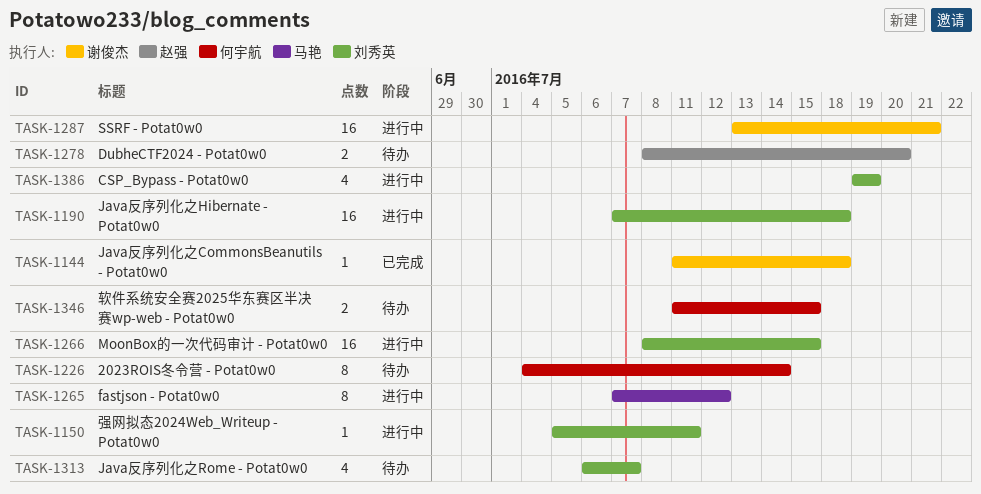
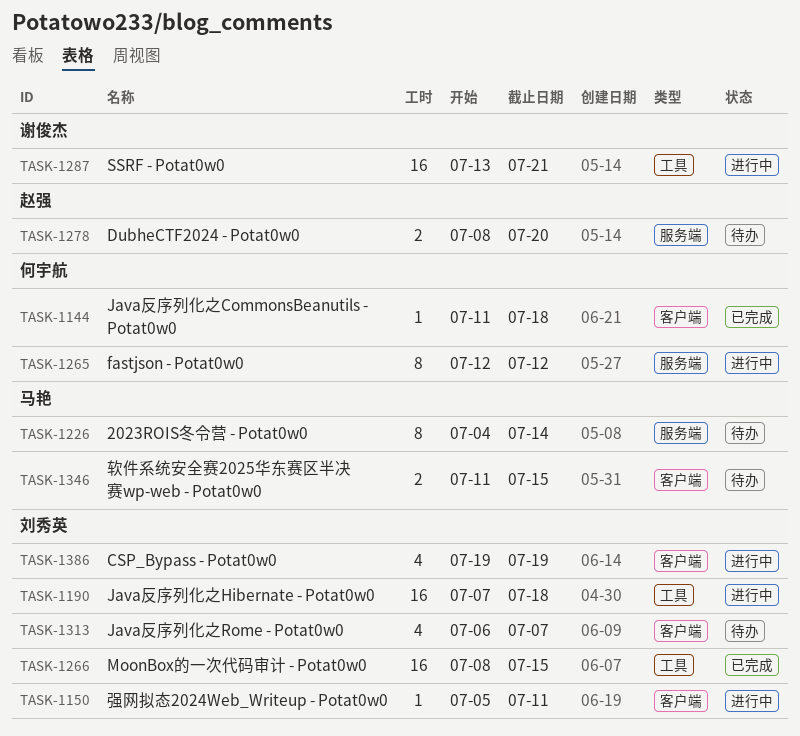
TASK-1144, owner: 谢俊杰 -> 何宇航
TASK-1226, owner: 何宇航 -> 马艳
TASK-1265, owner: 马艳 -> 何宇航
TASK-1265, start: Jul 7 -> Jul 12
TASK-1266, status: 进行中 -> 已完成
TASK-1346, owner: 何宇航 -> 马艳

